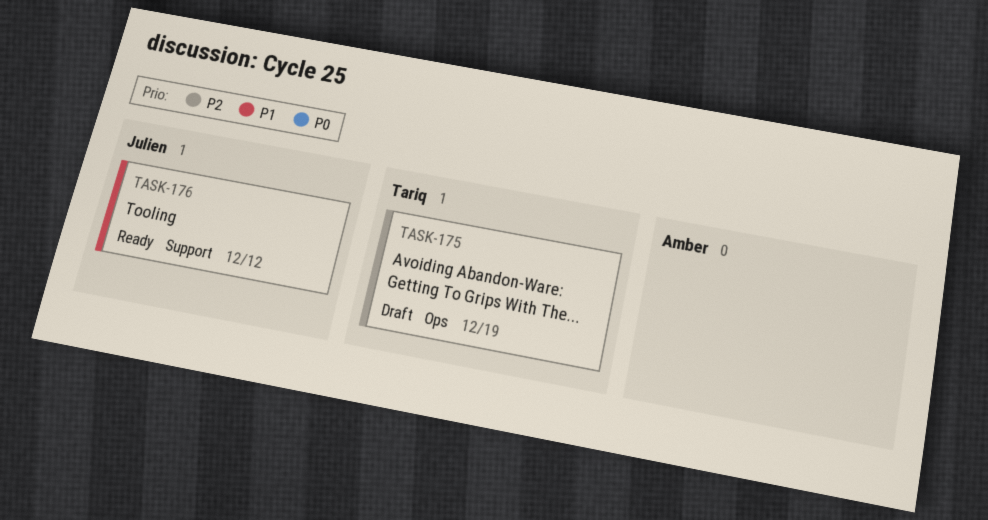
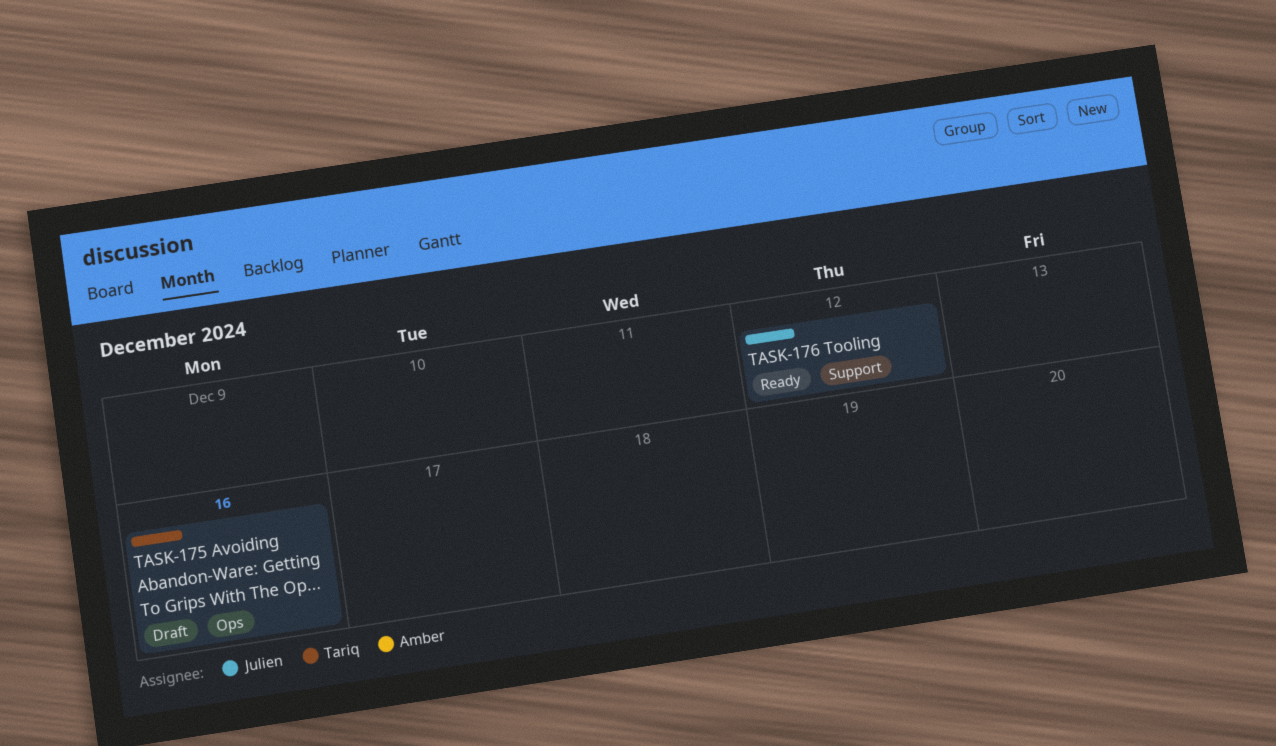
TASK-175, due: Dec 19 -> Dec 16

